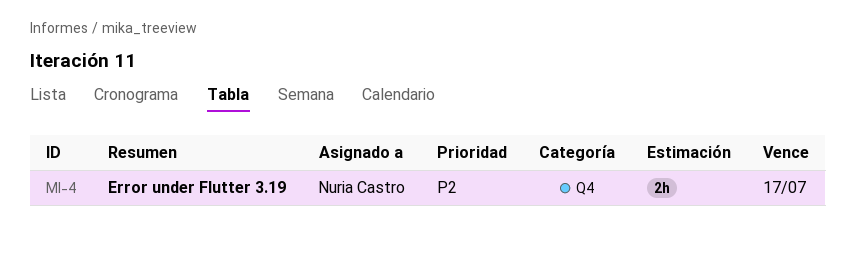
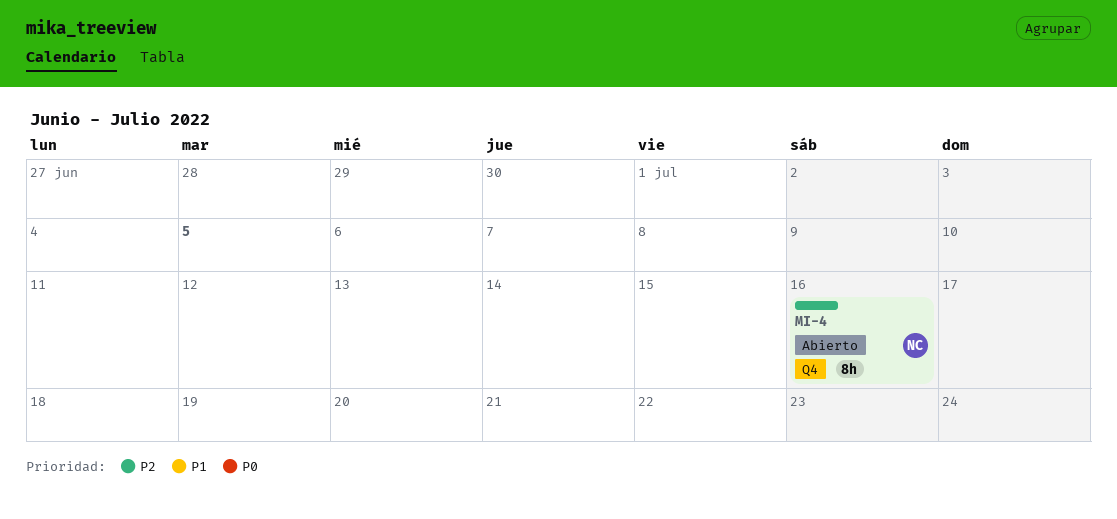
MI-4, estimate: 2h -> 8h
MI-4, due: Jul 17 -> Jul 16

